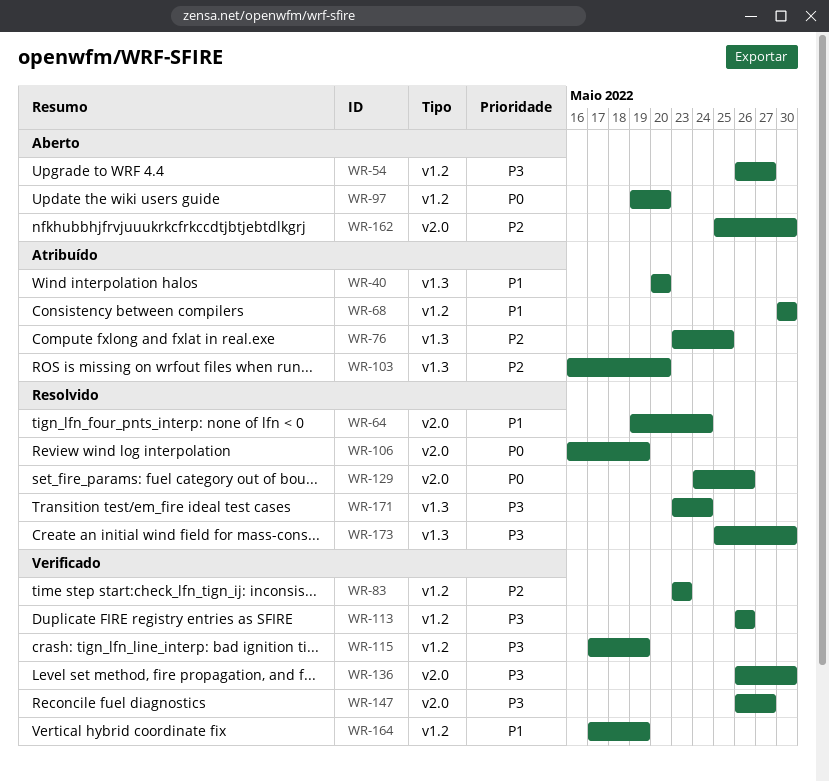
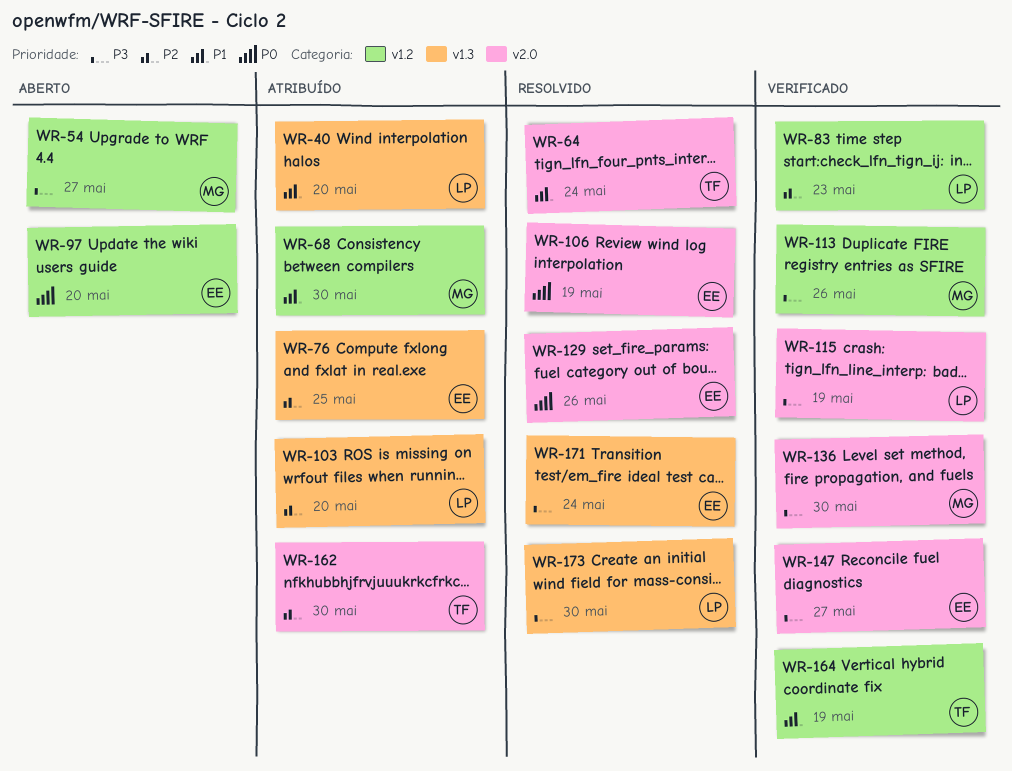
WR-115, label: v1.2 -> v2.0
WR-162, status: Aberto -> Atribuído

